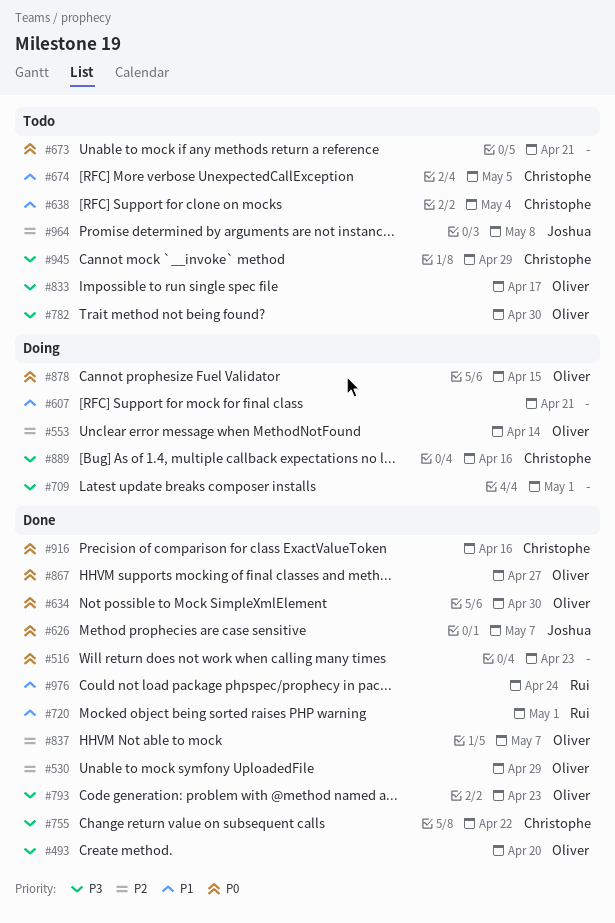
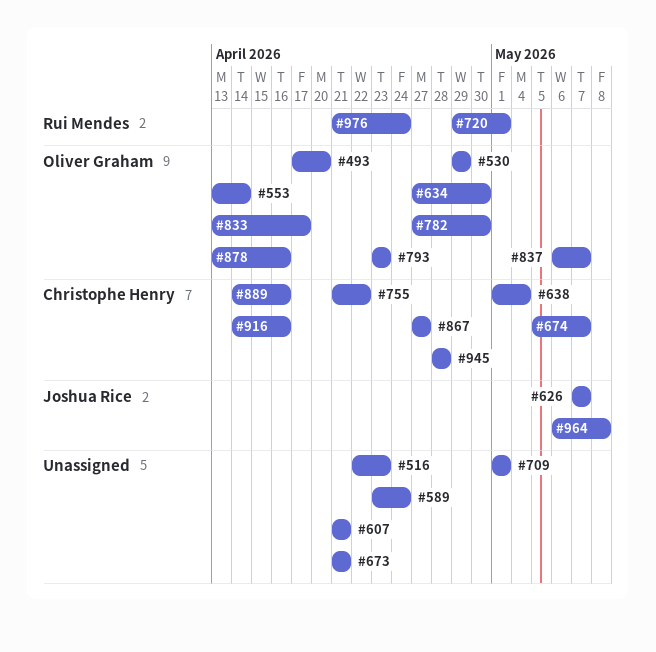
#589: none -> present
#674, due: May 5 -> May 7
#867, owner: Oliver Graham -> Christophe Henry
#878, due: Apr 15 -> Apr 16
#945, due: Apr 29 -> Apr 28

